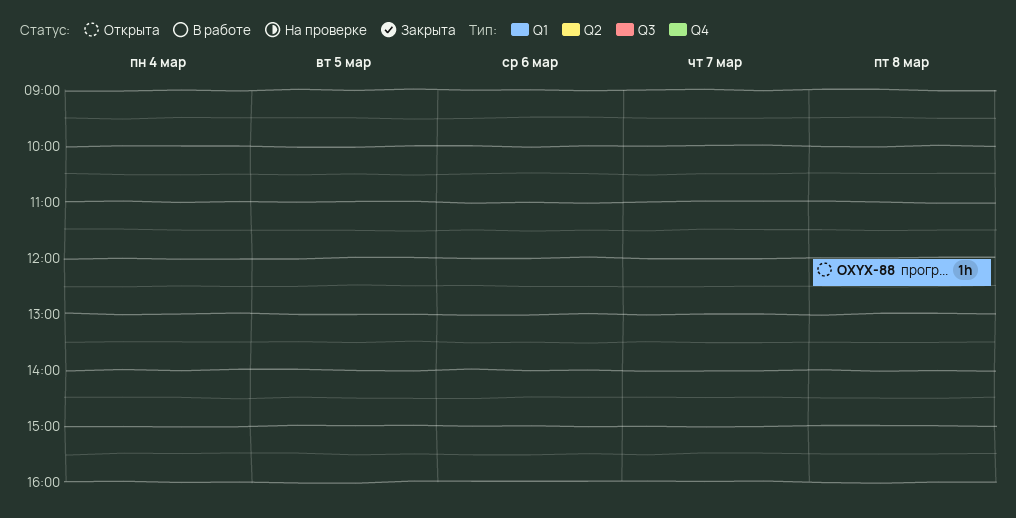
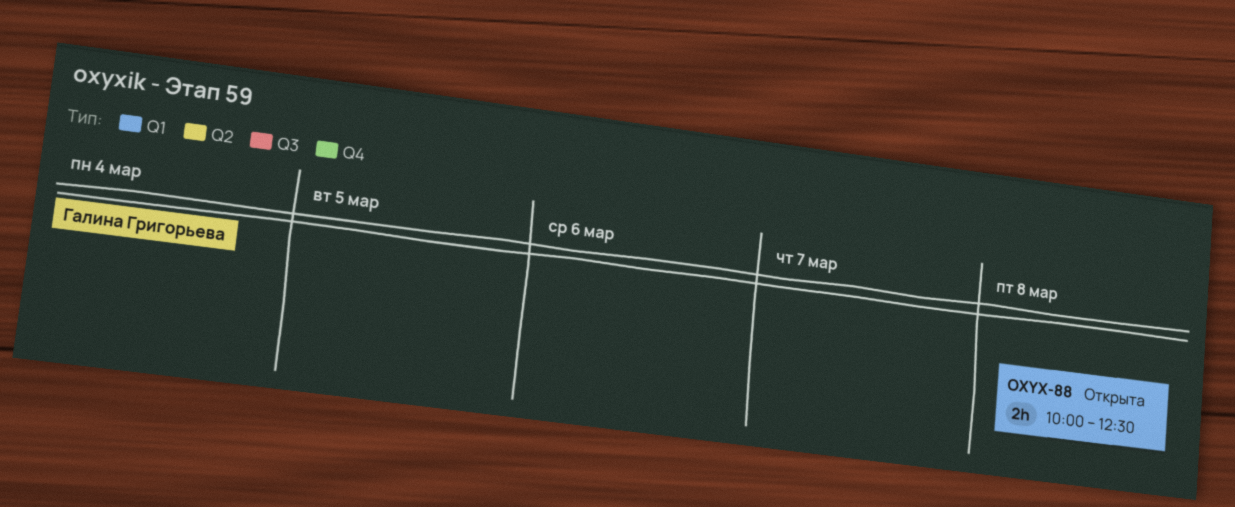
OXYX-88, estimate: 1h -> 2h
OXYX-88, begins: 12:00 -> 10:00

